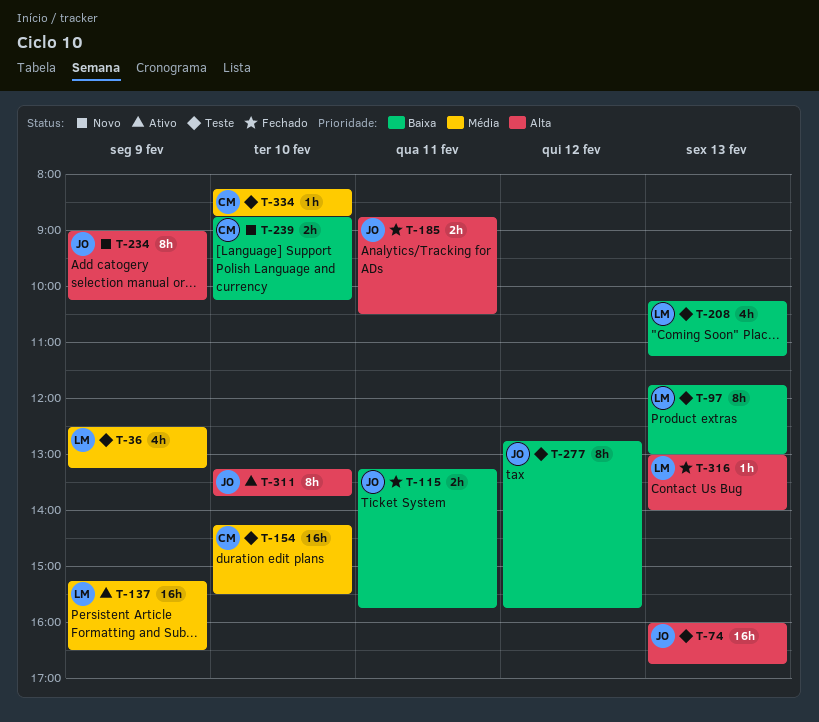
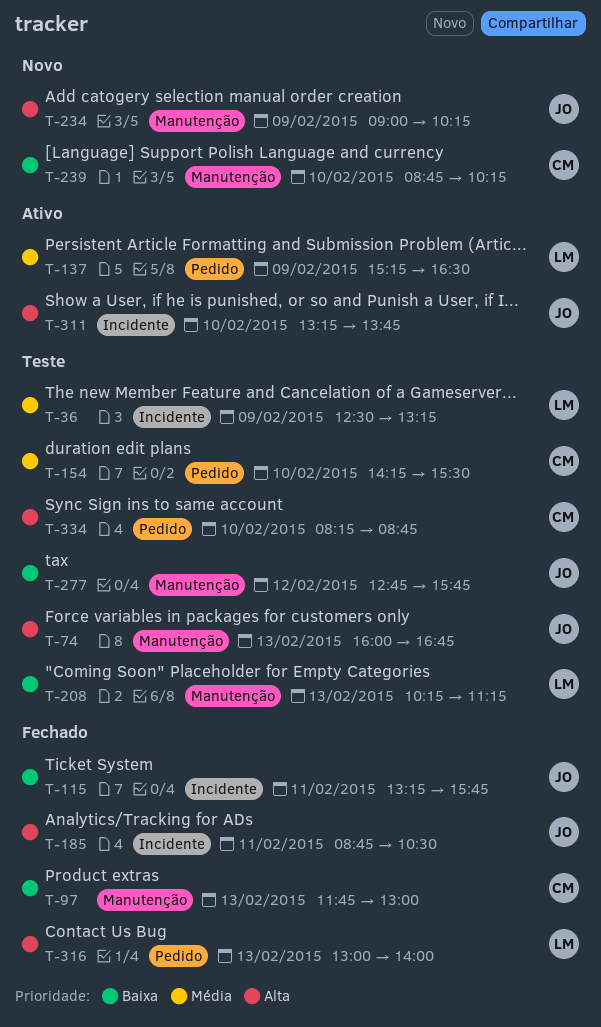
T-97, status: Teste -> Fechado
T-97, owner: LM -> CM
T-334, priority: Média -> Alta

